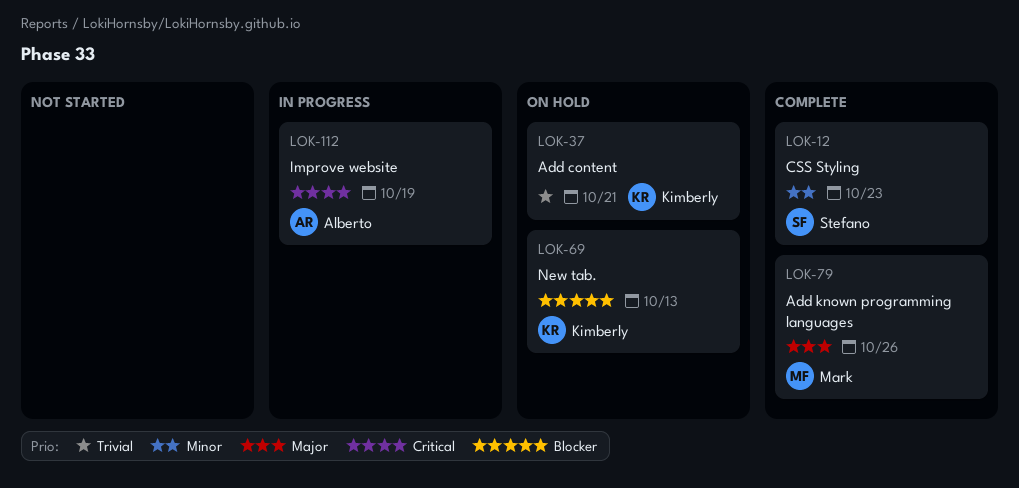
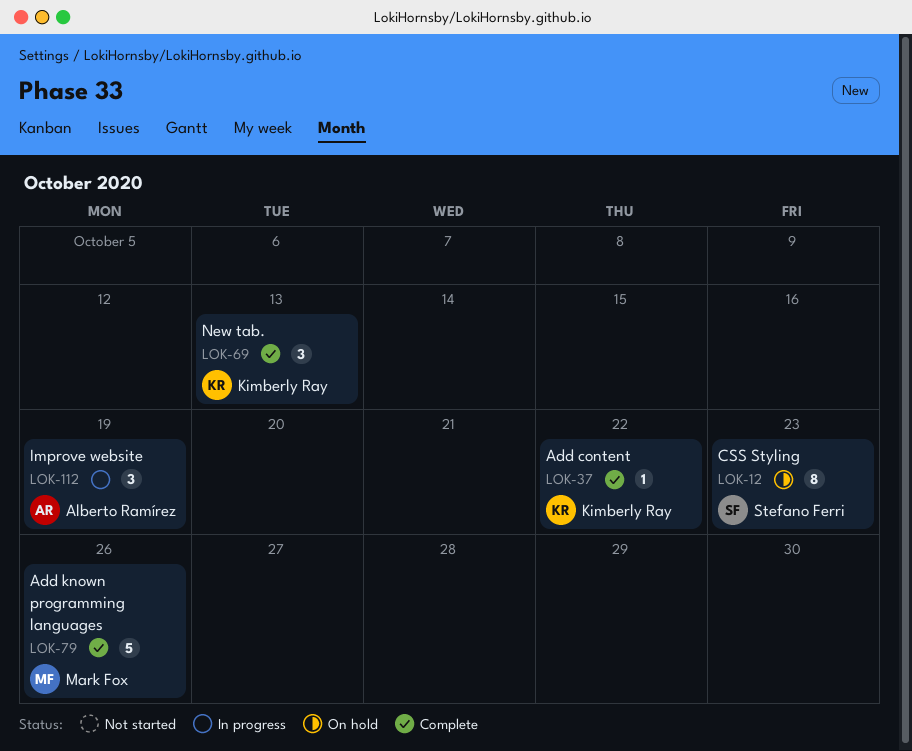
LOK-12, status: Complete -> On hold
LOK-37, status: On hold -> Complete
LOK-37, due: Oct 21 -> Oct 22
LOK-69, status: On hold -> Complete

